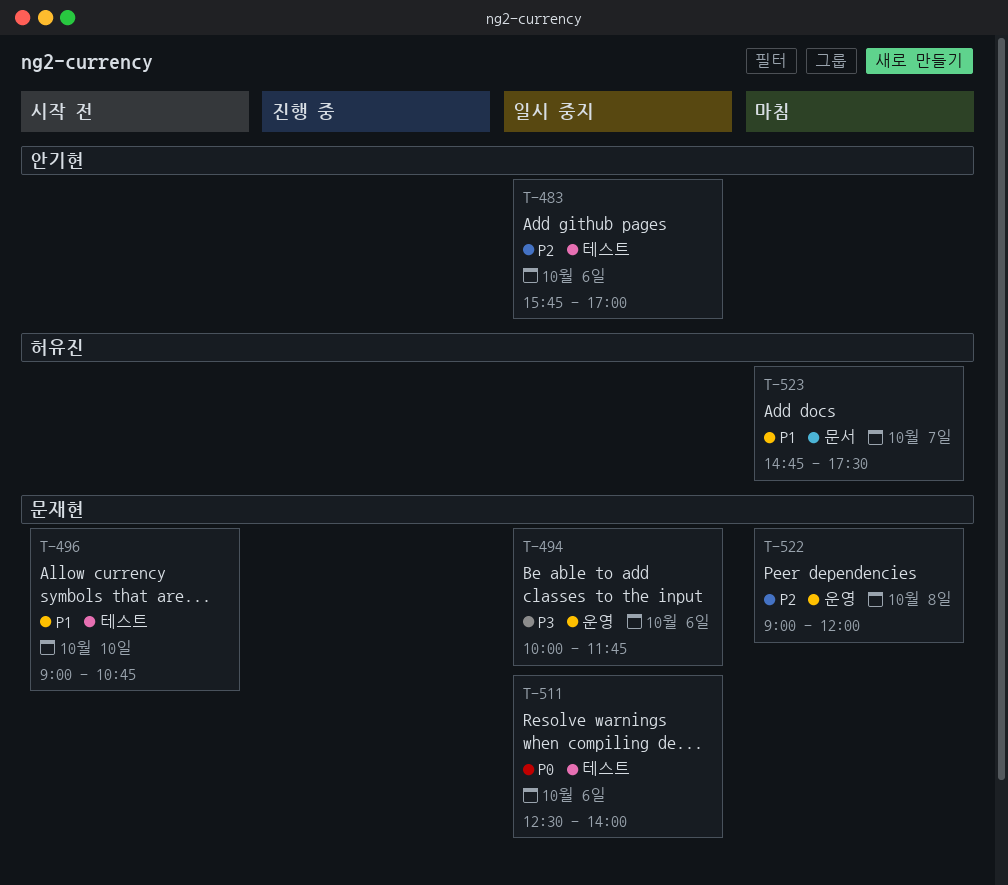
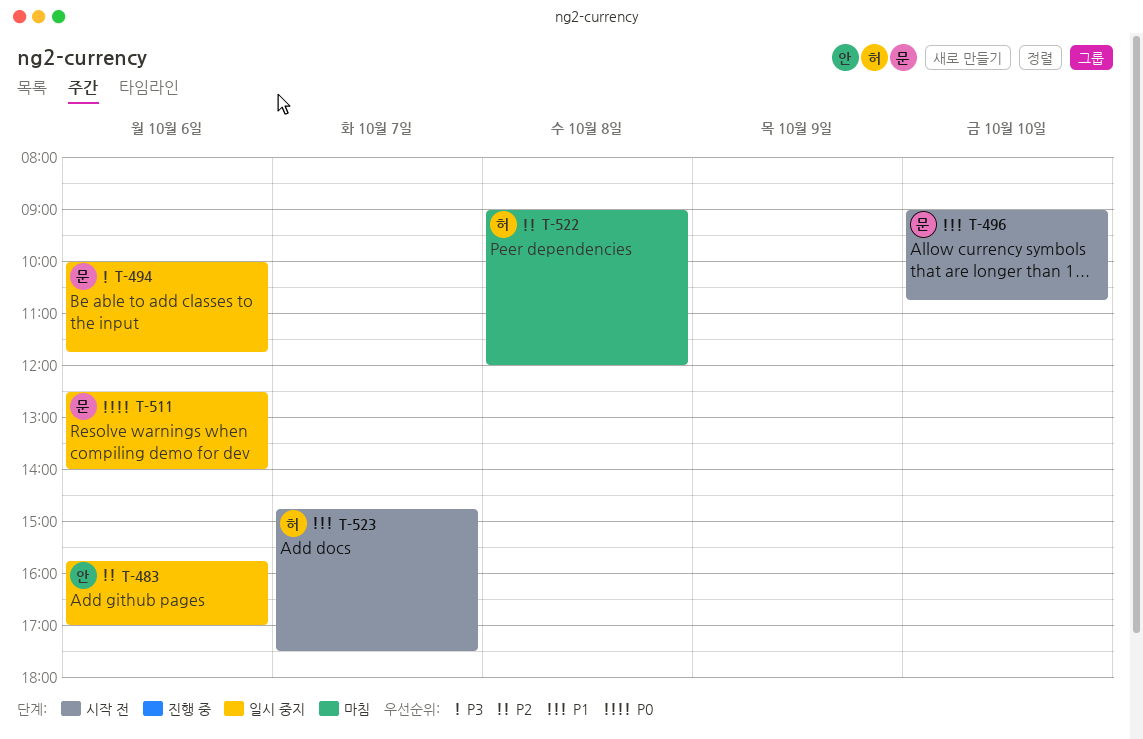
T-522, owner: 문재현 -> 허유진
T-523, status: 마침 -> 시작 전

